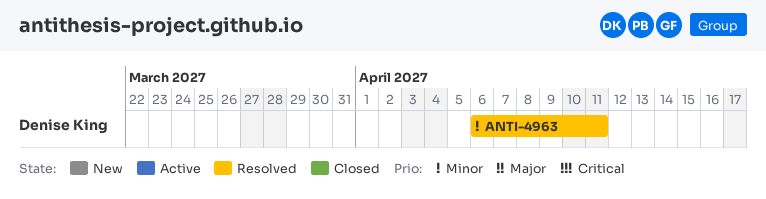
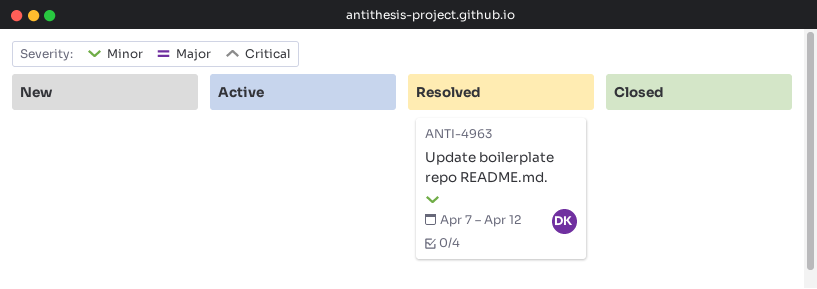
ANTI-4963, start: Apr 6 -> Apr 7
ANTI-4963, due: Apr 11 -> Apr 12

